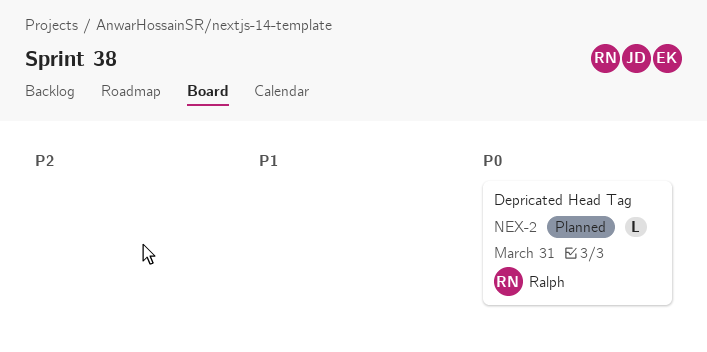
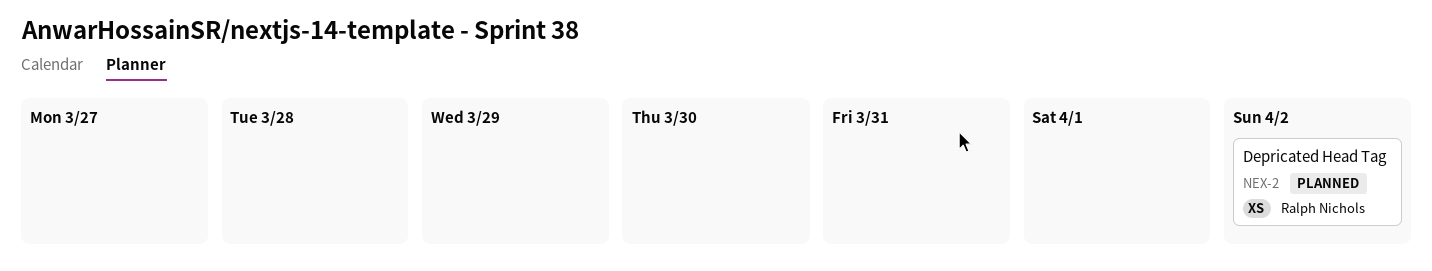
NEX-2, estimate: L -> XS
NEX-2, due: Mar 31 -> Apr 2

